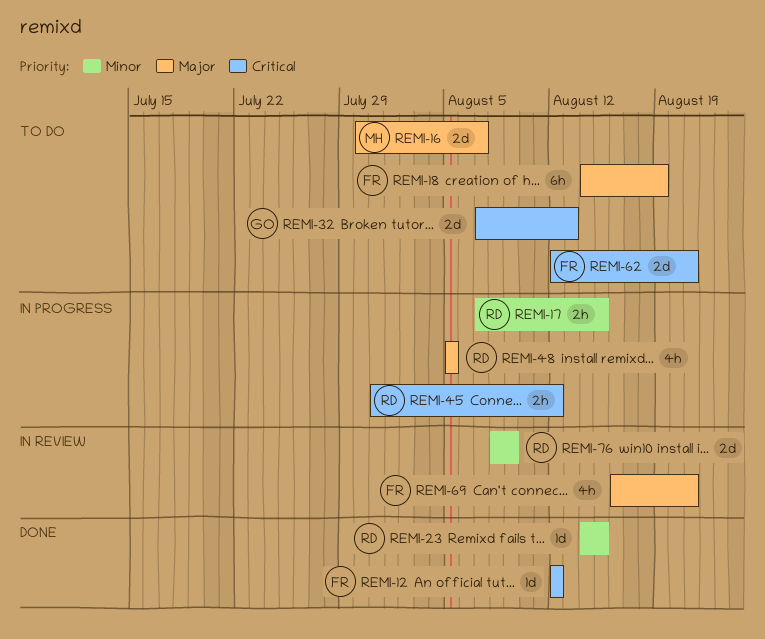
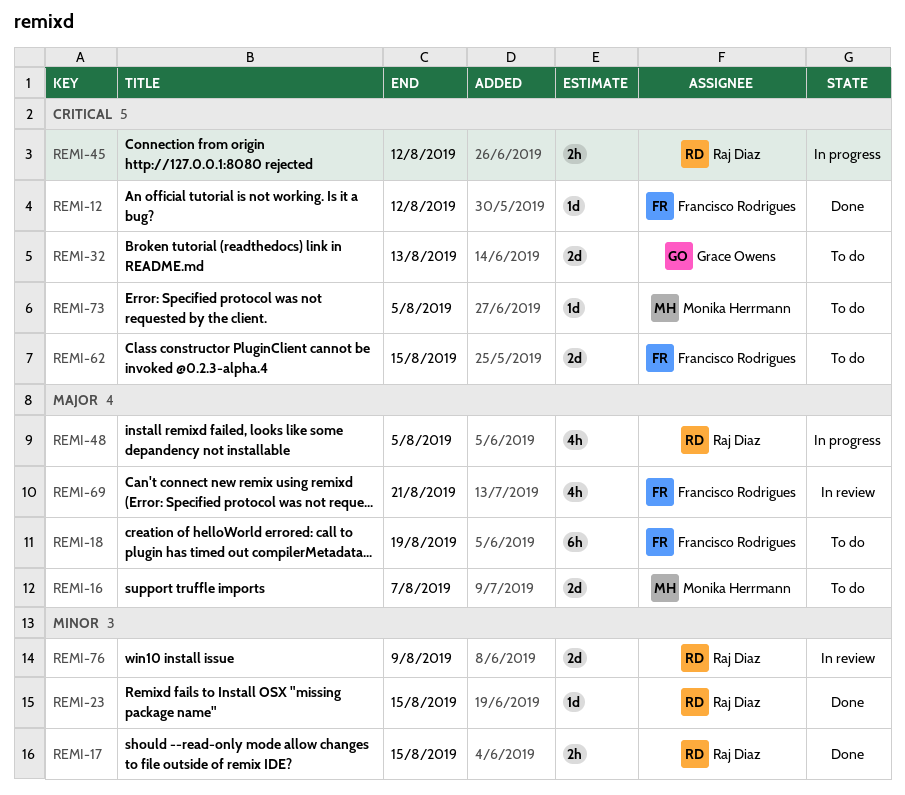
REMI-17, status: In progress -> Done
REMI-62, due: Aug 21 -> Aug 15
REMI-73: none -> present

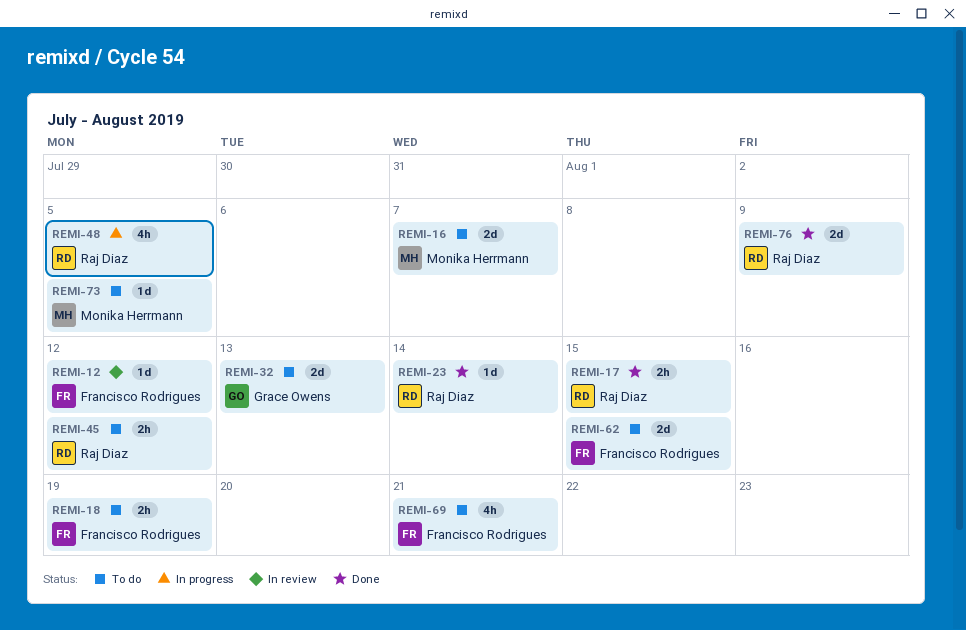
REMI-12, status: Done -> In review
REMI-18, estimate: 6h -> 2h
REMI-23, due: Aug 15 -> Aug 14
REMI-45, status: In progress -> To do
REMI-69, status: In review -> To do
REMI-76, status: In review -> Done

